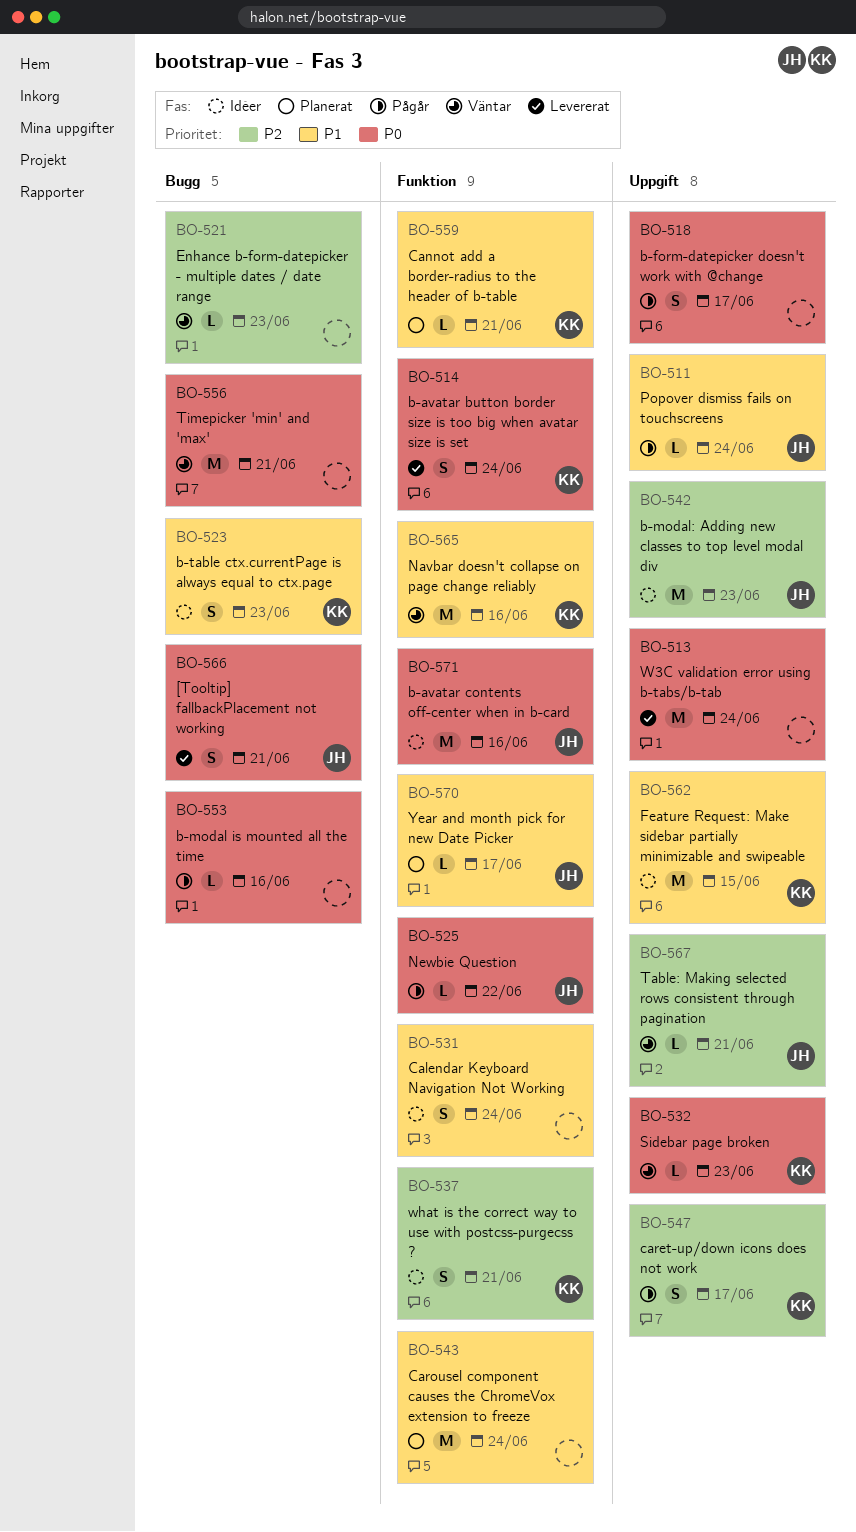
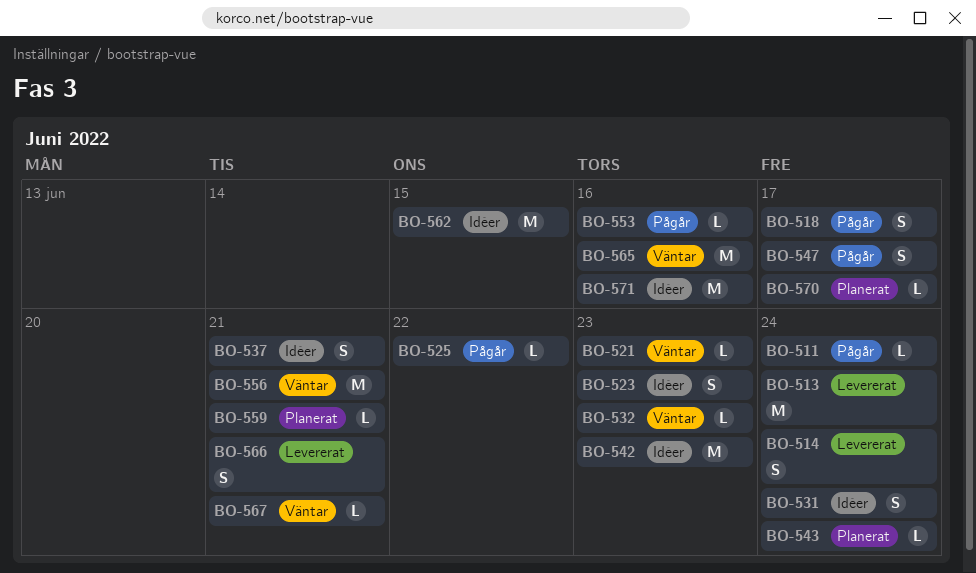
BO-543, estimate: M -> L

